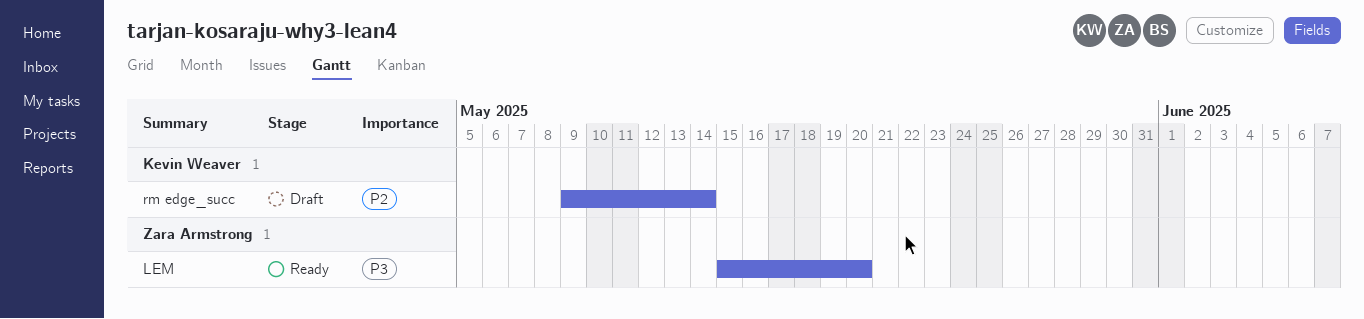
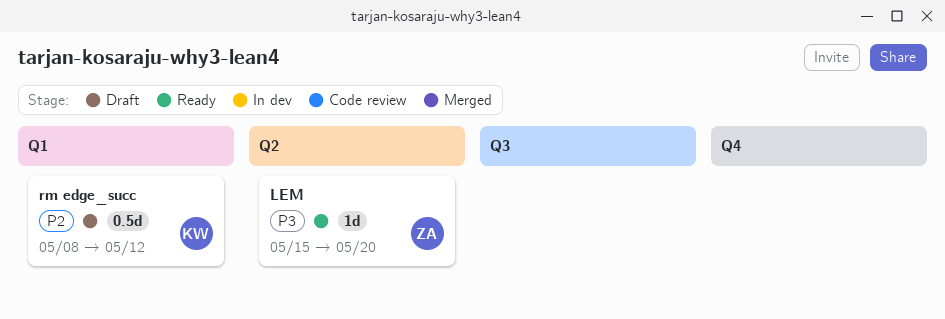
rm edge_succ, start: May 9 -> May 8
rm edge_succ, due: May 14 -> May 12

